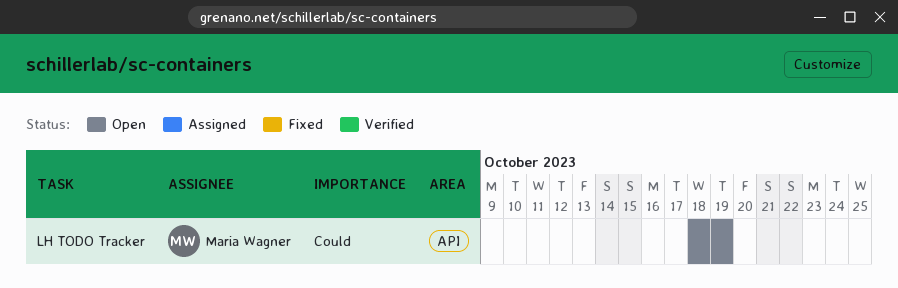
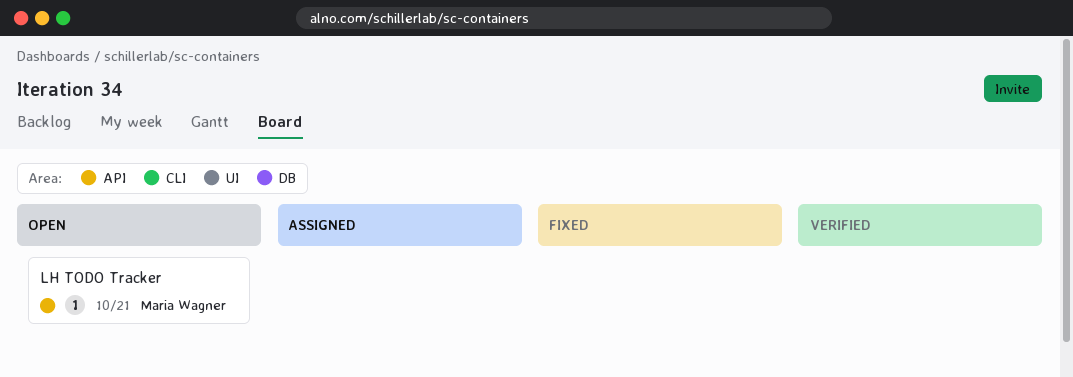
LH TODO Tracker, due: Oct 19 -> Oct 21

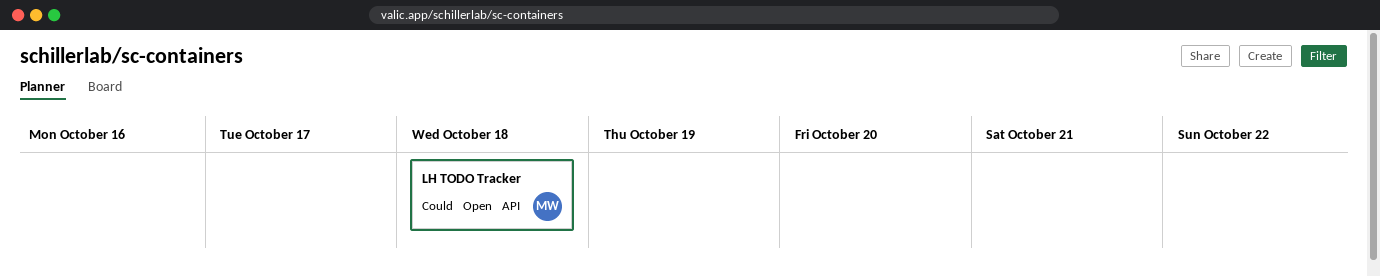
LH TODO Tracker, due: Oct 21 -> Oct 18

